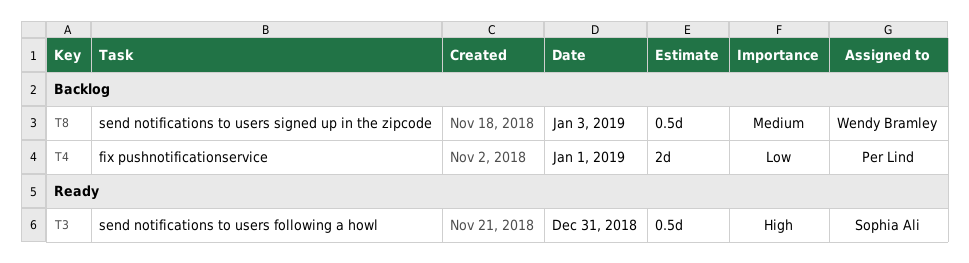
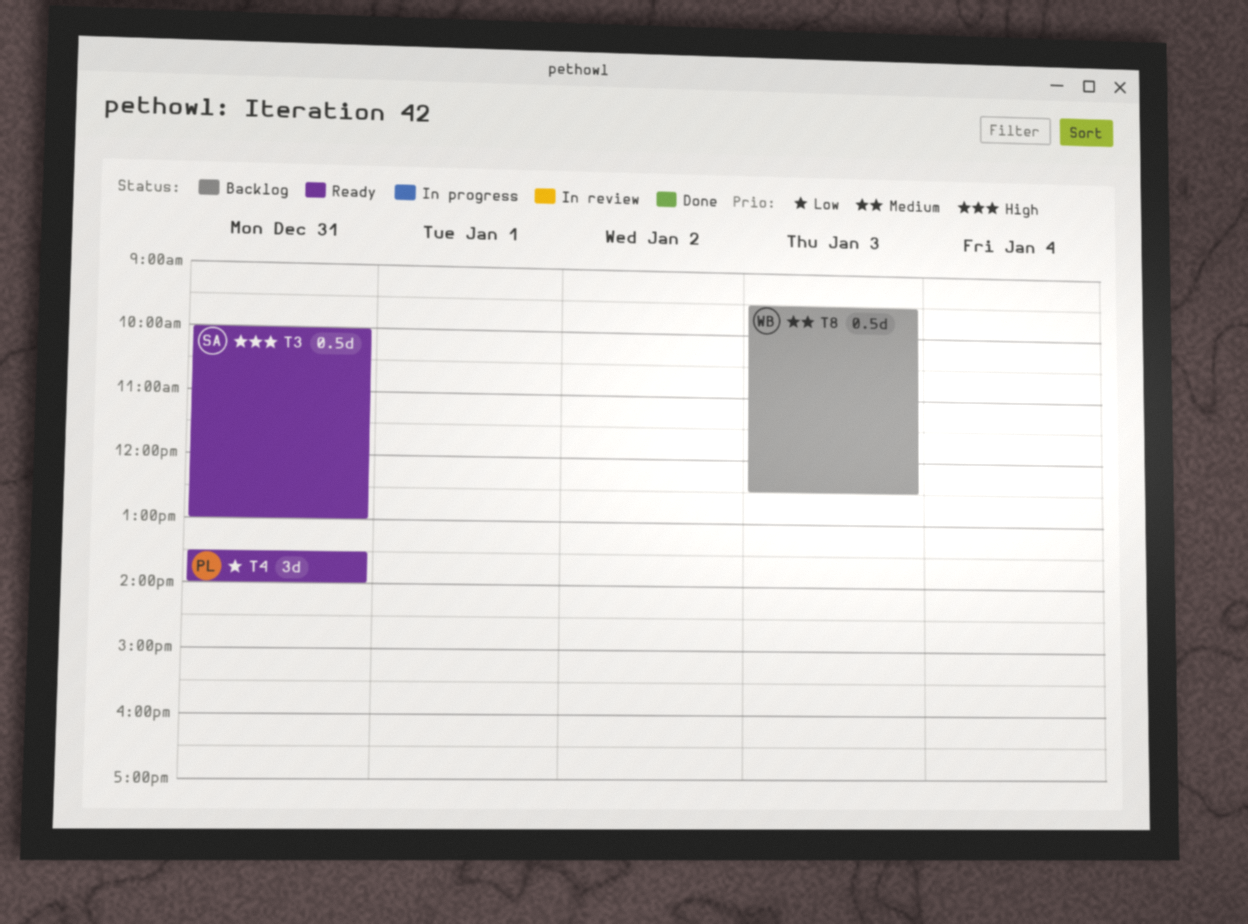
T4, status: Backlog -> Ready
T4, estimate: 2d -> 3d
T4, day: Jan 1 -> Dec 31

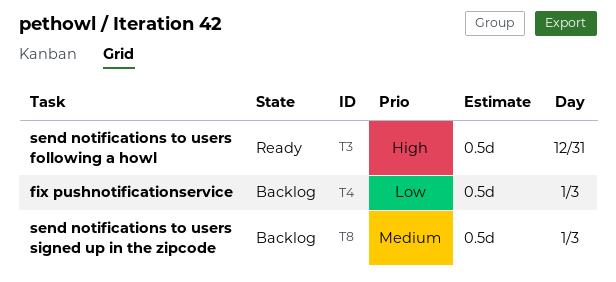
T4, status: Ready -> Backlog
T4, estimate: 3d -> 0.5d
T4, day: Dec 31 -> Jan 3

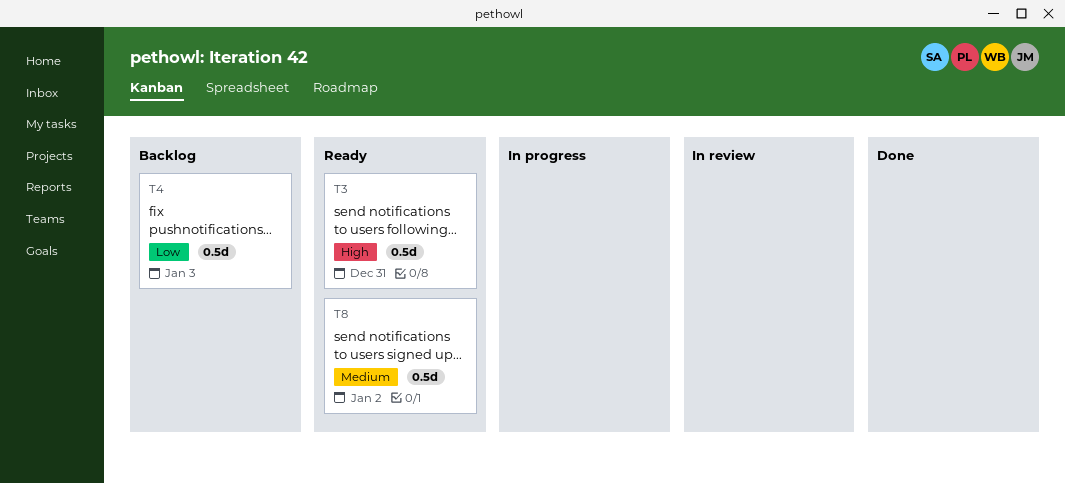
T8, status: Backlog -> Ready
T8, day: Jan 3 -> Jan 2

